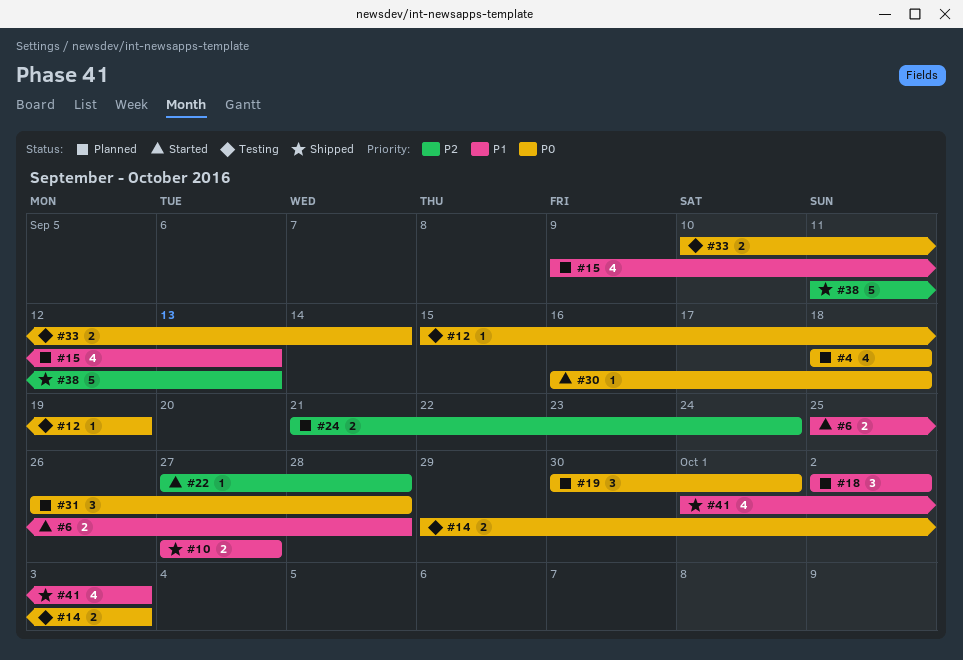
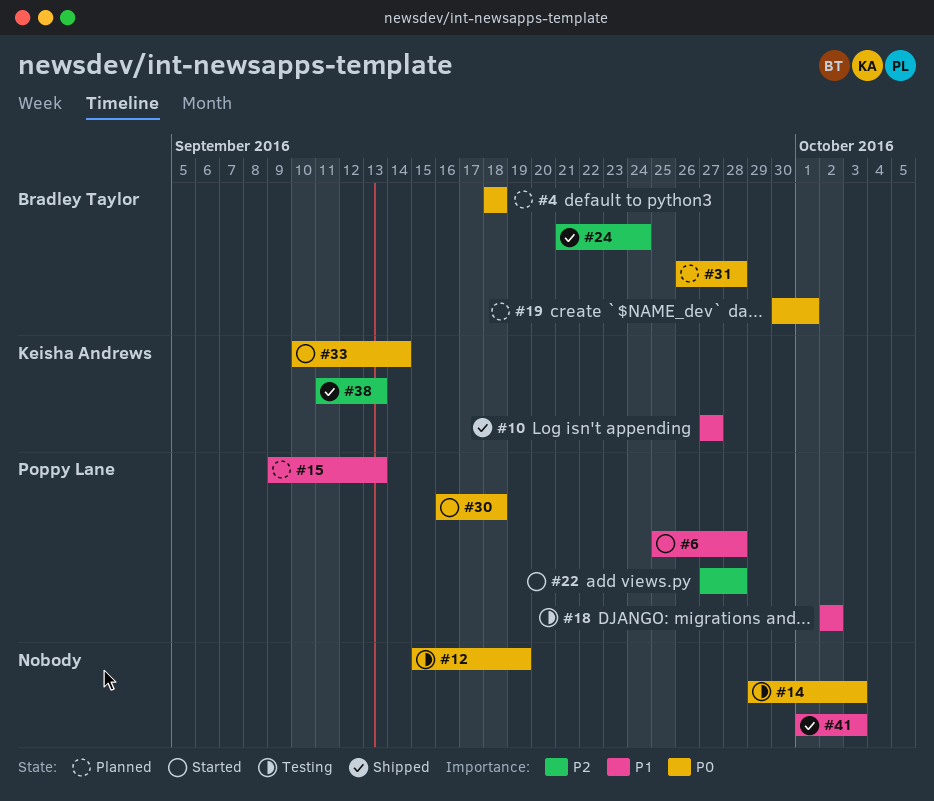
#18, status: Planned -> Testing
#24, status: Planned -> Shipped
#33, status: Testing -> Started

